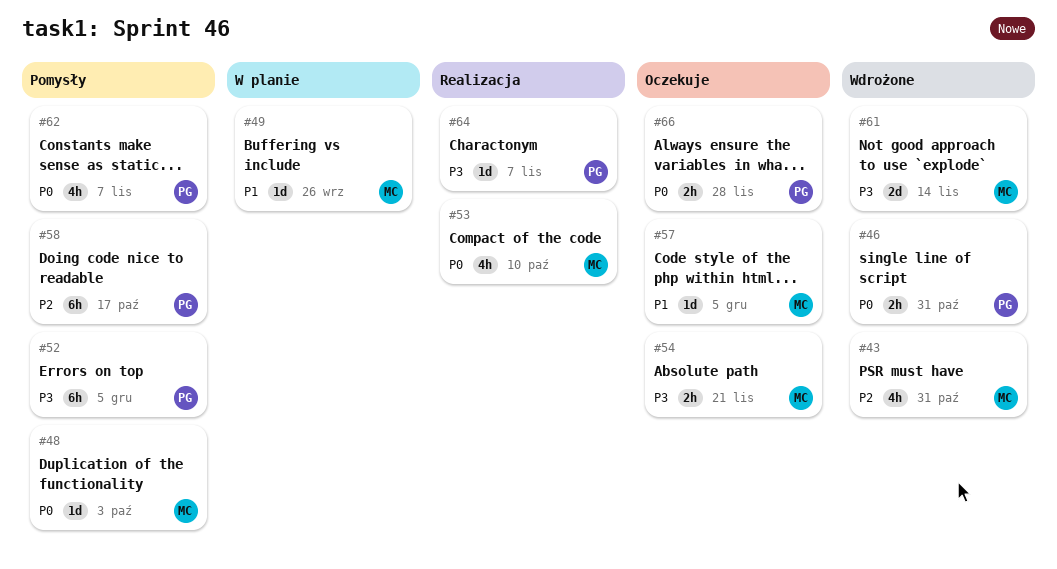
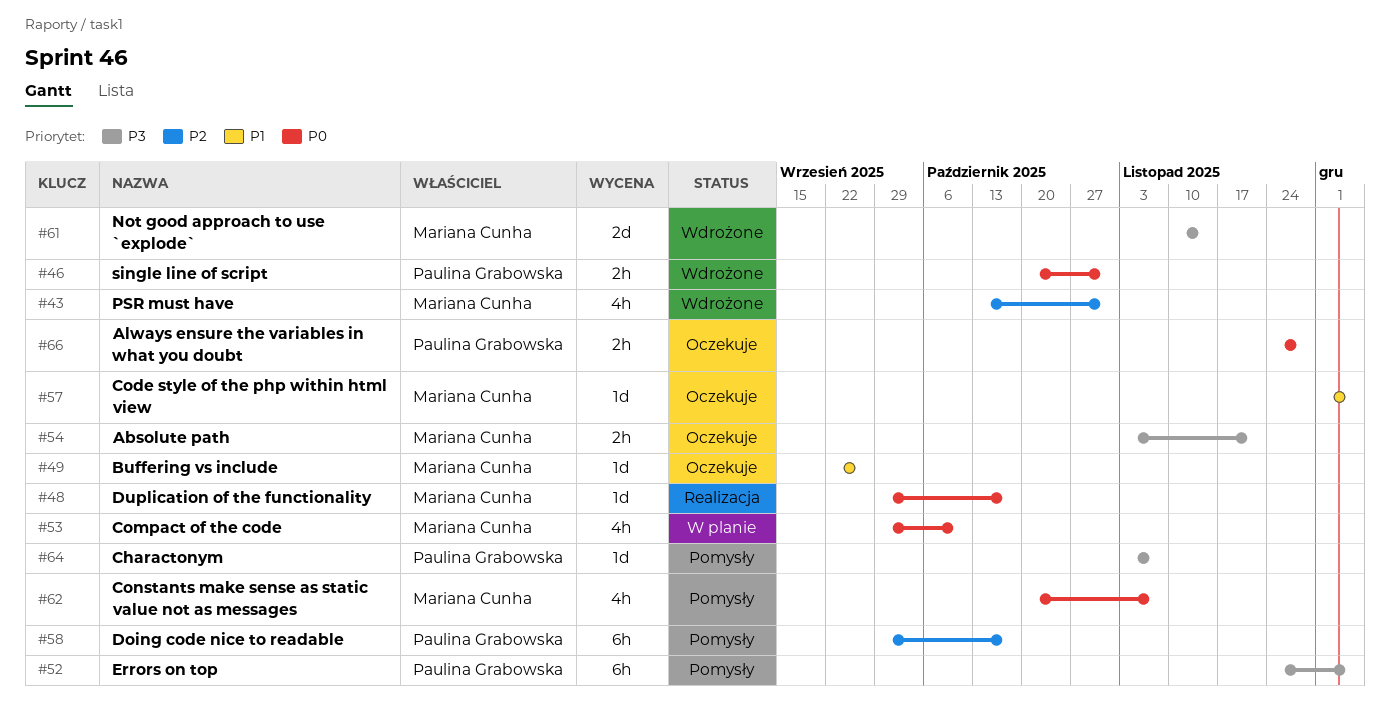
#48, status: Pomysły -> Realizacja
#48, due: Oct 3 -> Oct 17
#49, status: W planie -> Oczekuje
#53, status: Realizacja -> W planie
#62, owner: Paulina Grabowska -> Mariana Cunha
#64, status: Realizacja -> Pomysły

